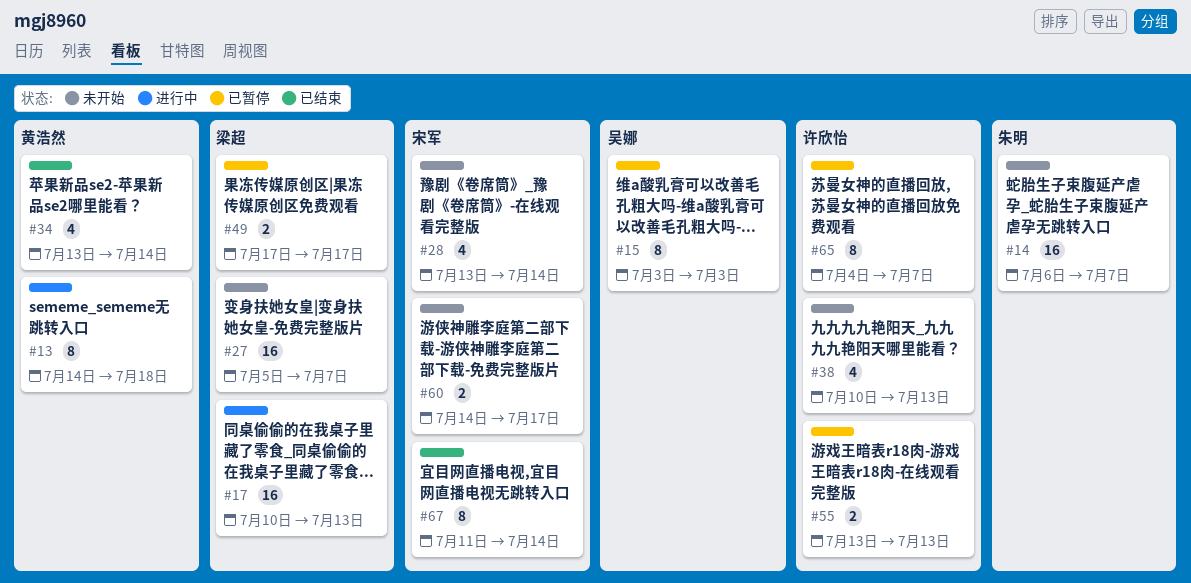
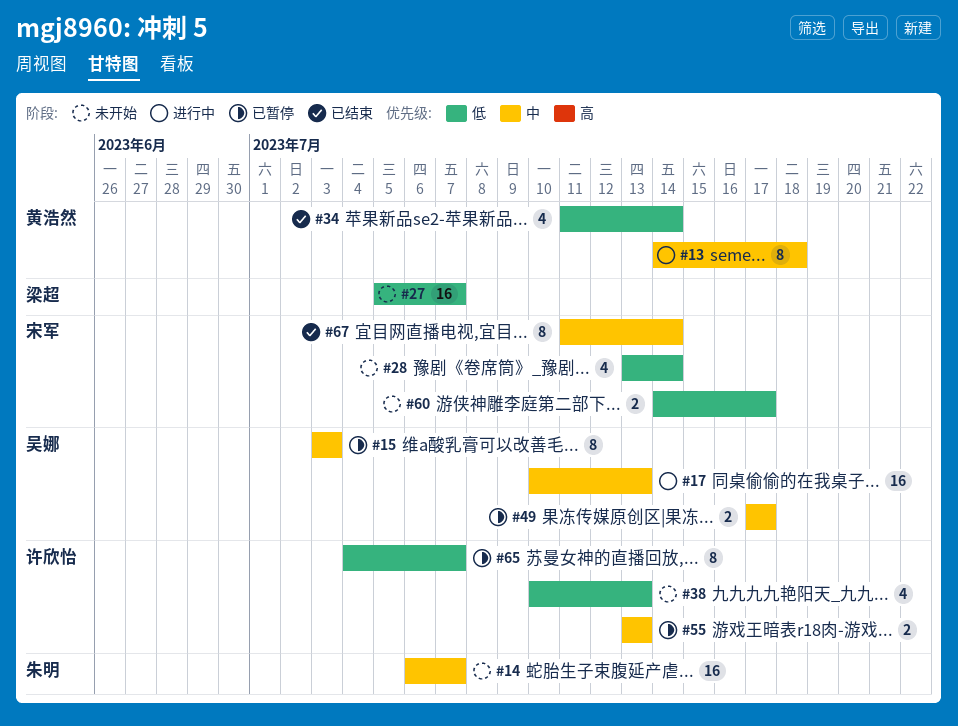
#17, owner: 梁超 -> 吴娜
#34, start: Jul 13 -> Jul 11
#49, owner: 梁超 -> 吴娜

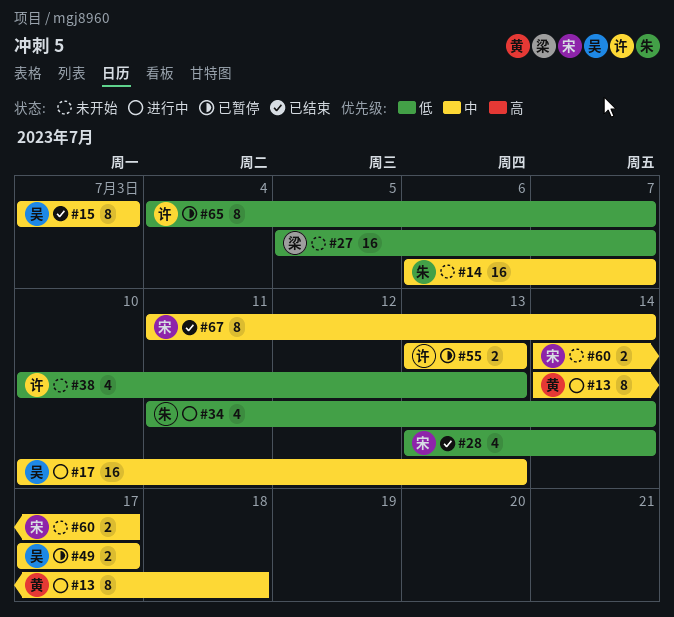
#15, status: 已暂停 -> 已结束
#28, status: 未开始 -> 已结束
#34, status: 已结束 -> 进行中
#34, owner: 黄浩然 -> 朱明
#60, priority: 低 -> 中

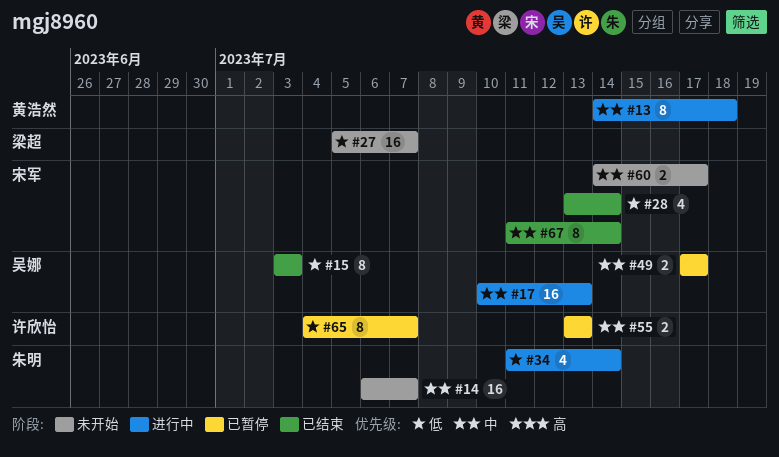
#15, priority: 中 -> 低
#38: present -> none

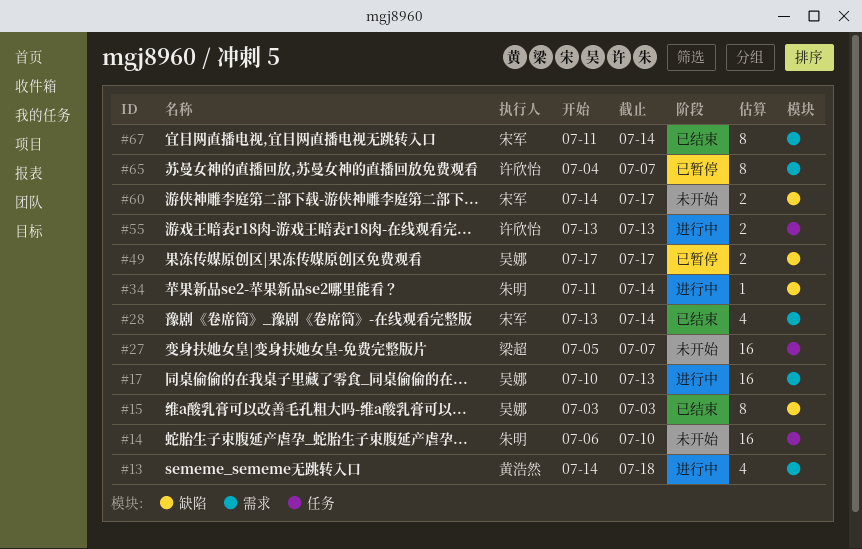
#13, estimate: 8 -> 4
#14, due: Jul 7 -> Jul 10
#34, estimate: 4 -> 1
#55, status: 已暂停 -> 进行中

